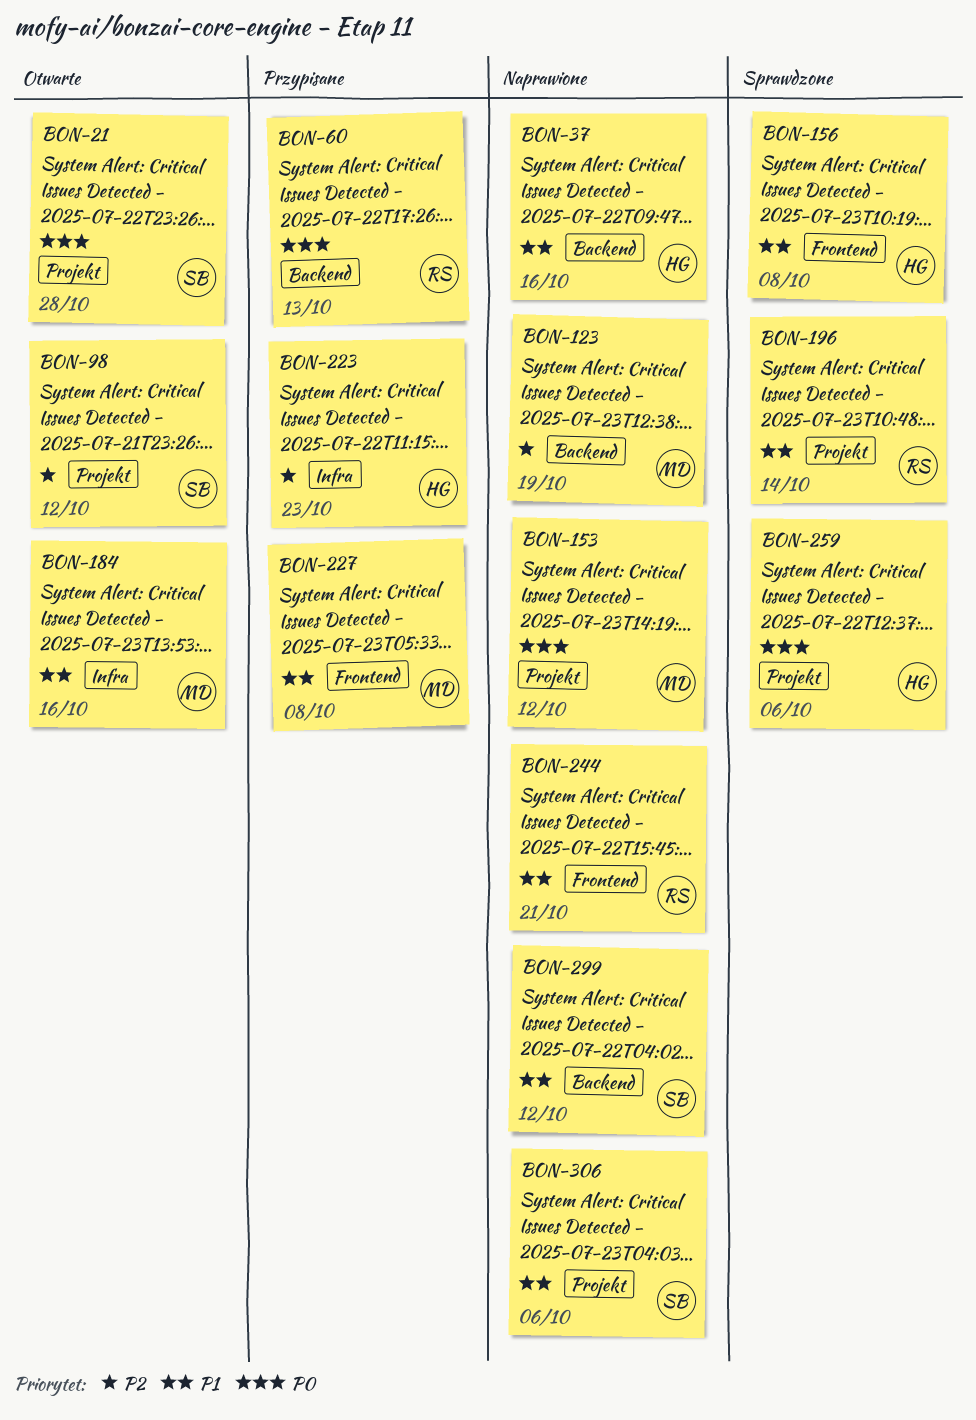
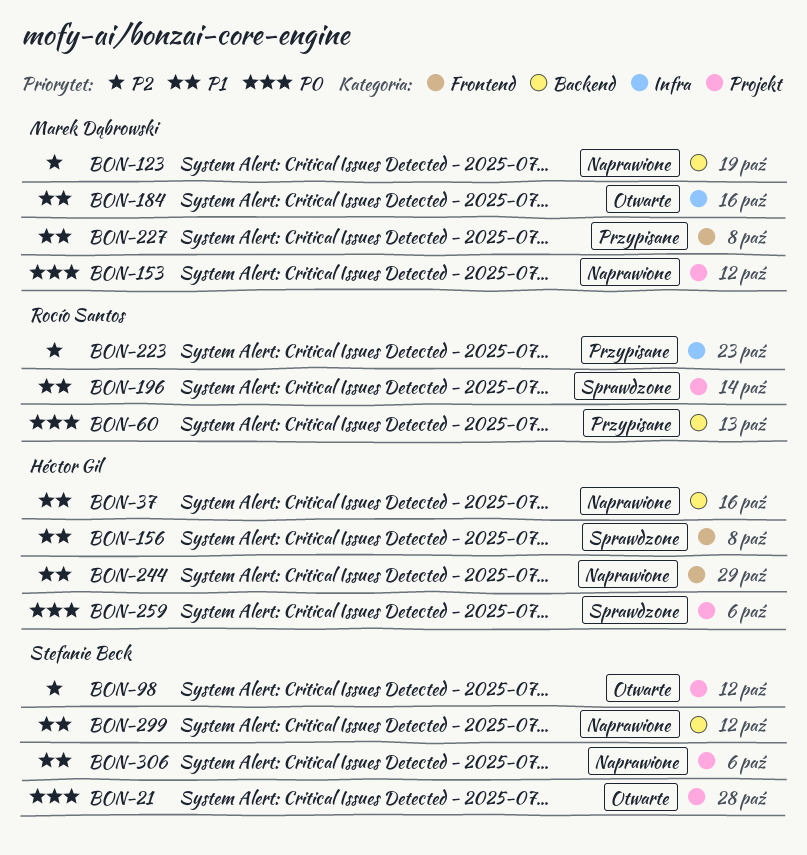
BON-223, owner: Héctor Gil -> Rocío Santos
BON-244, owner: Rocío Santos -> Héctor Gil
BON-244, due: Oct 21 -> Oct 29

